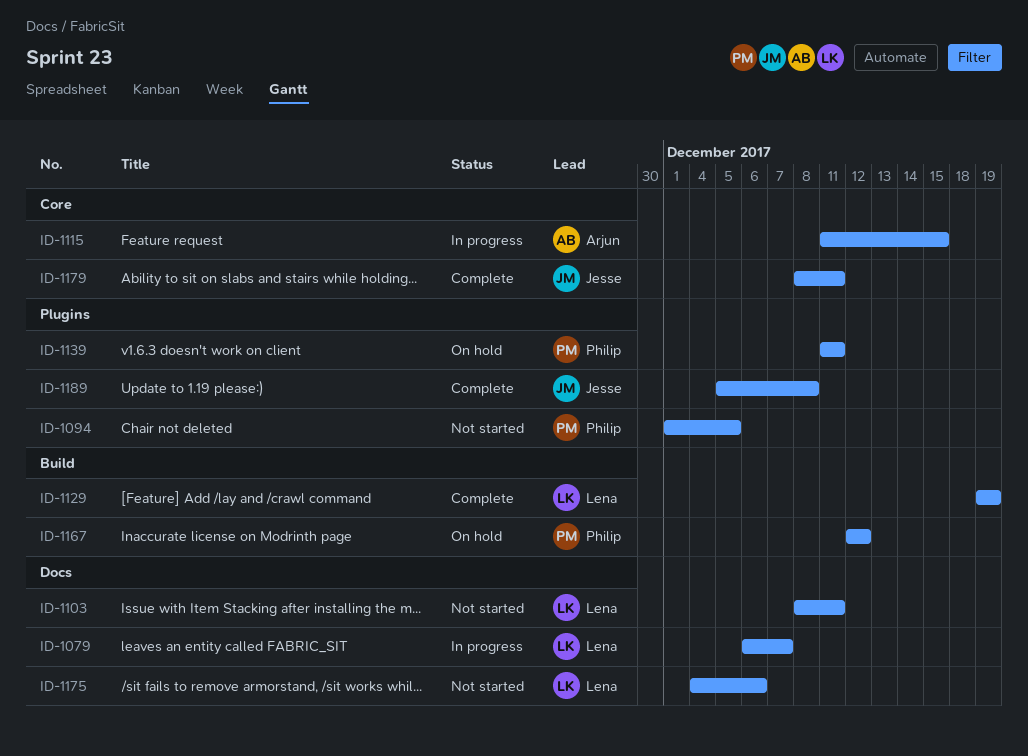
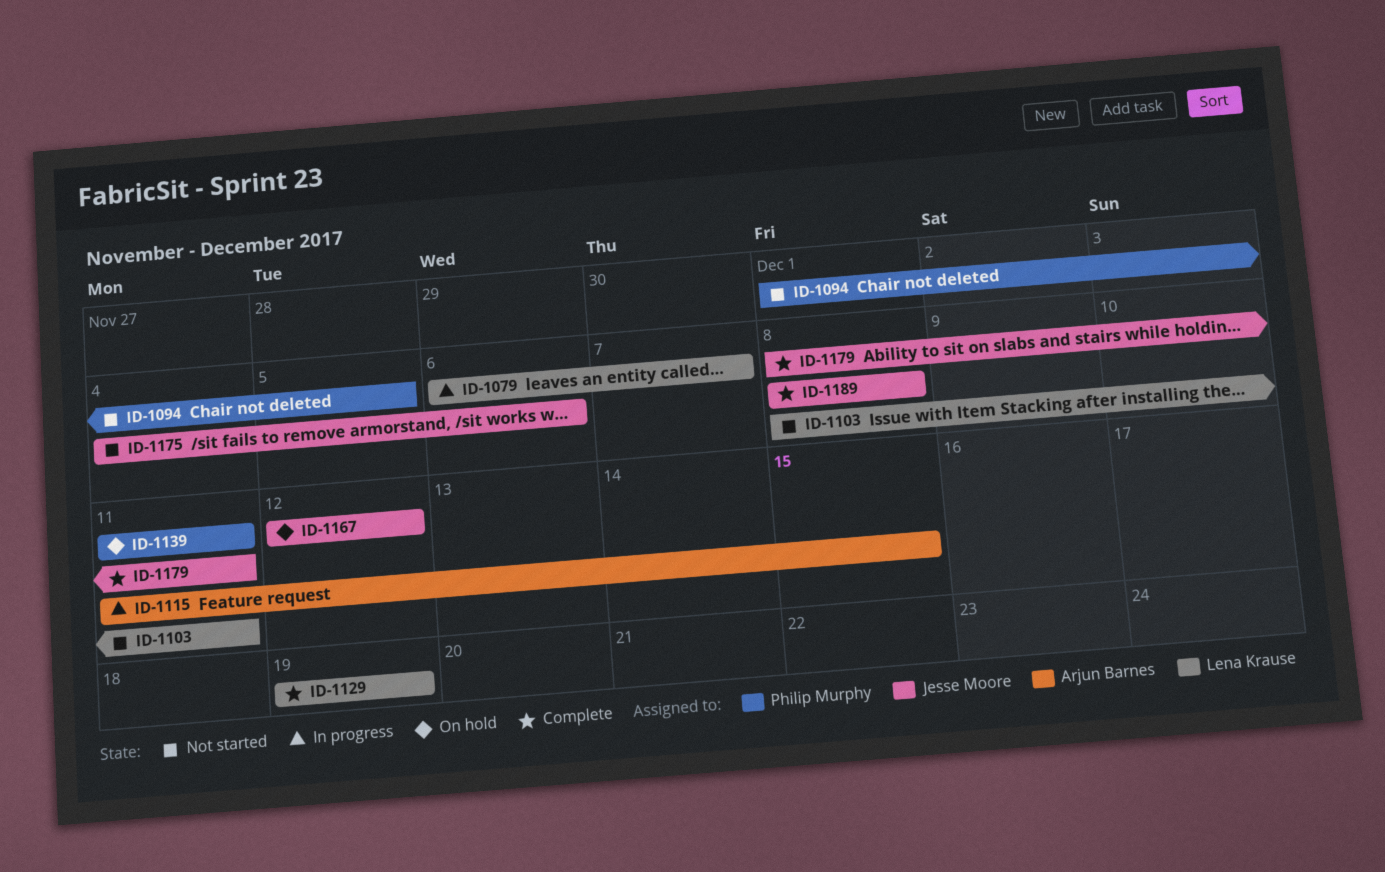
ID-1167, owner: Philip Murphy -> Jesse Moore
ID-1175, owner: Lena Krause -> Jesse Moore
ID-1189, start: Dec 5 -> Dec 8

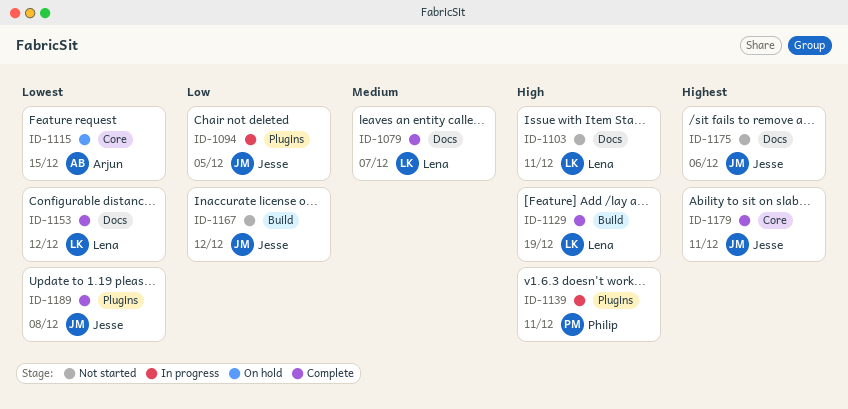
ID-1079, status: In progress -> Complete
ID-1094, status: Not started -> In progress
ID-1094, owner: Philip Murphy -> Jesse Moore
ID-1115, status: In progress -> On hold
ID-1139, status: On hold -> In progress
ID-1153: none -> present
ID-1167, status: On hold -> Not started

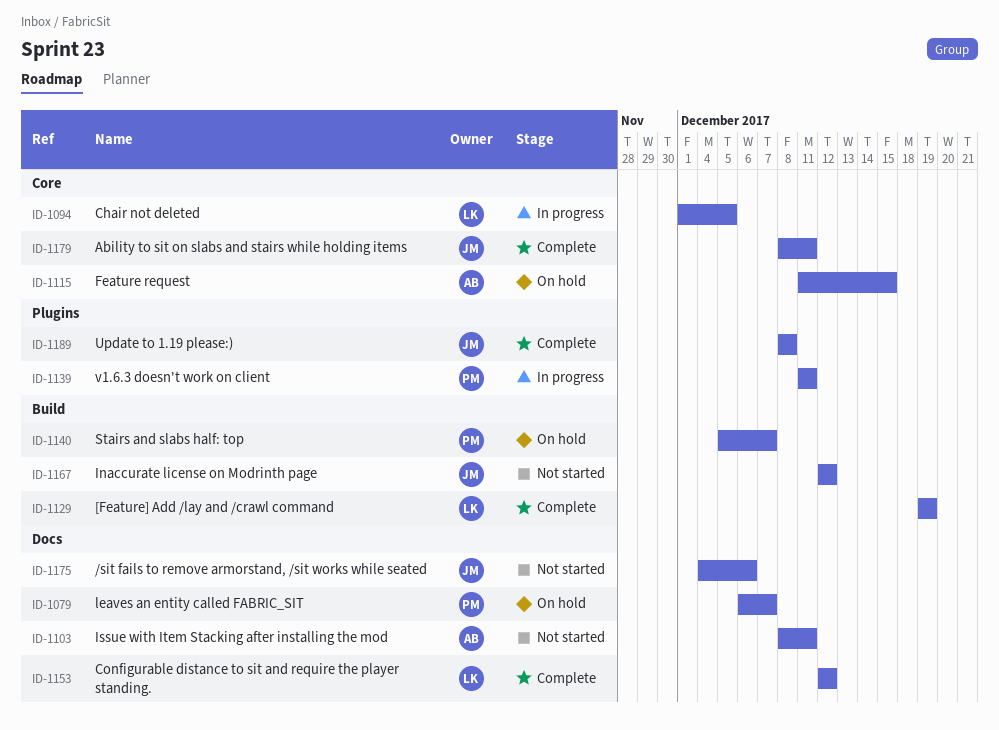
ID-1079, status: Complete -> On hold
ID-1079, owner: Lena -> Philip
ID-1094, owner: Jesse -> Lena
ID-1094, label: Plugins -> Core
ID-1103, owner: Lena -> Arjun
ID-1140: none -> present

